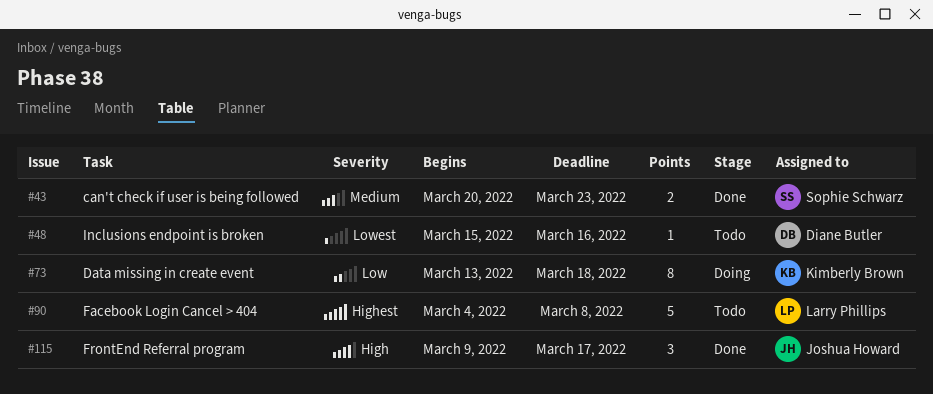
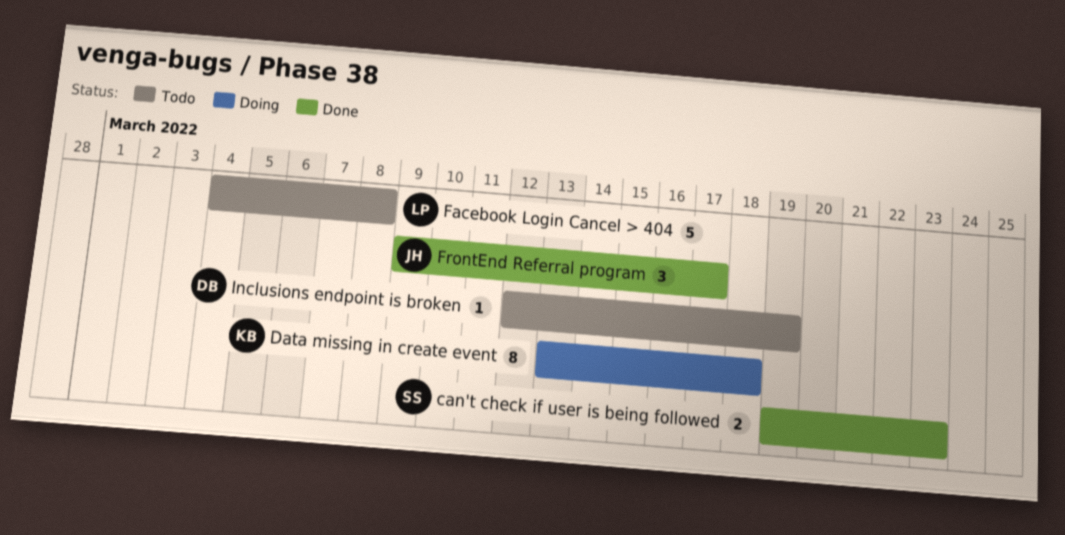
can't check if user is being followed, start: Mar 20 -> Mar 19
Inclusions endpoint is broken, start: Mar 15 -> Mar 12
Inclusions endpoint is broken, due: Mar 16 -> Mar 19

